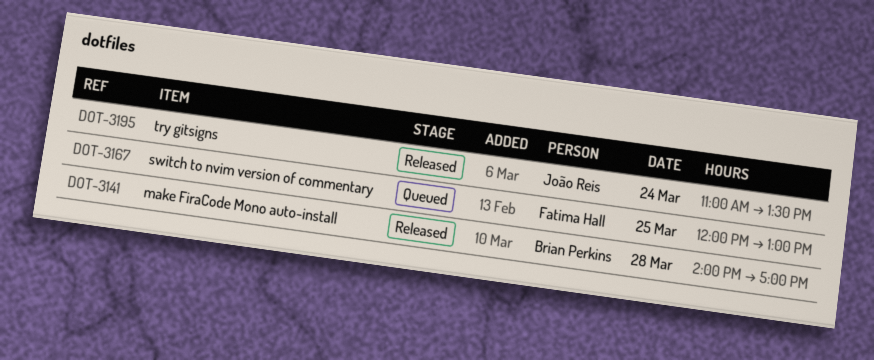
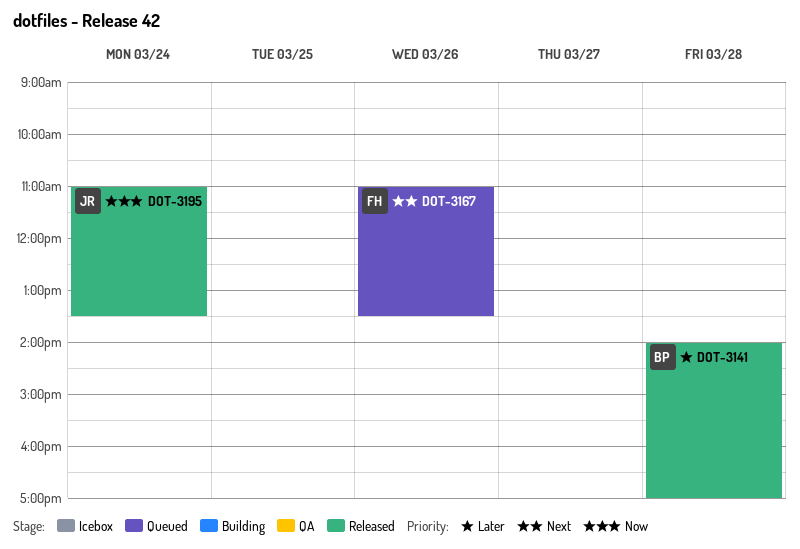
DOT-3167, day: Mar 25 -> Mar 26
DOT-3167, begins: 12:00 -> 11:00
DOT-3167, ends: 13:00 -> 13:30

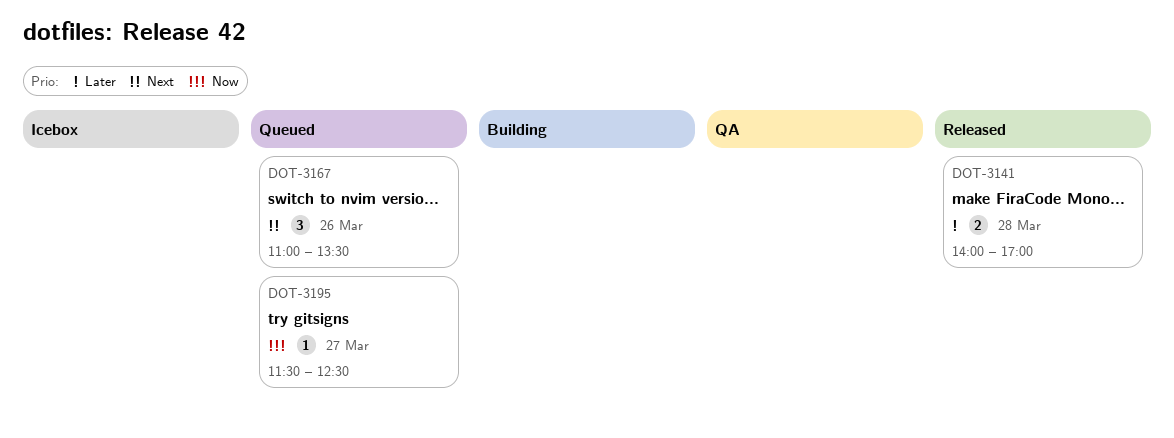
DOT-3195, status: Released -> Queued
DOT-3195, day: Mar 24 -> Mar 27
DOT-3195, begins: 11:00 -> 11:30
DOT-3195, ends: 13:30 -> 12:30

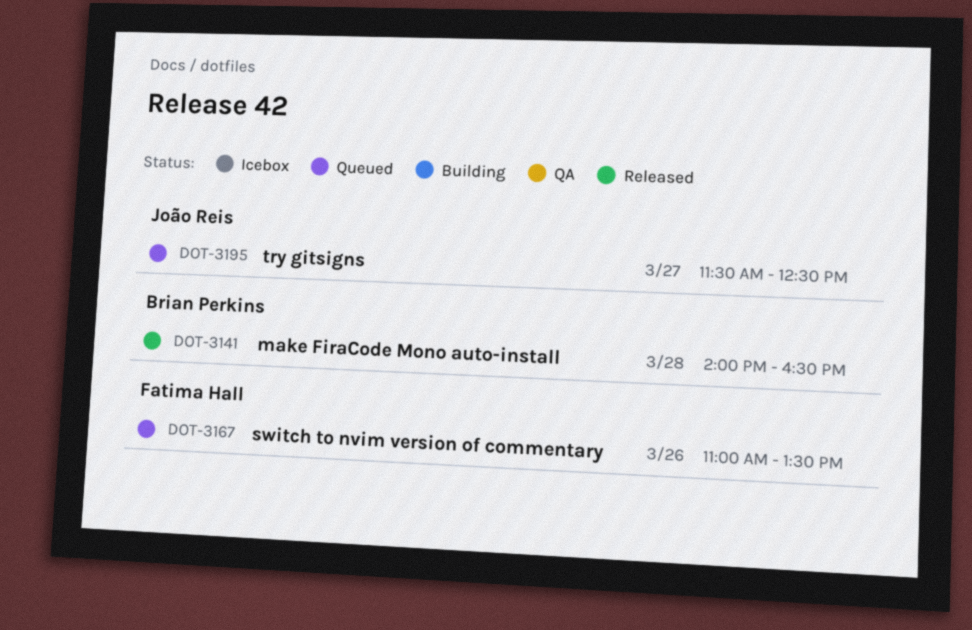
DOT-3141, ends: 17:00 -> 16:30

